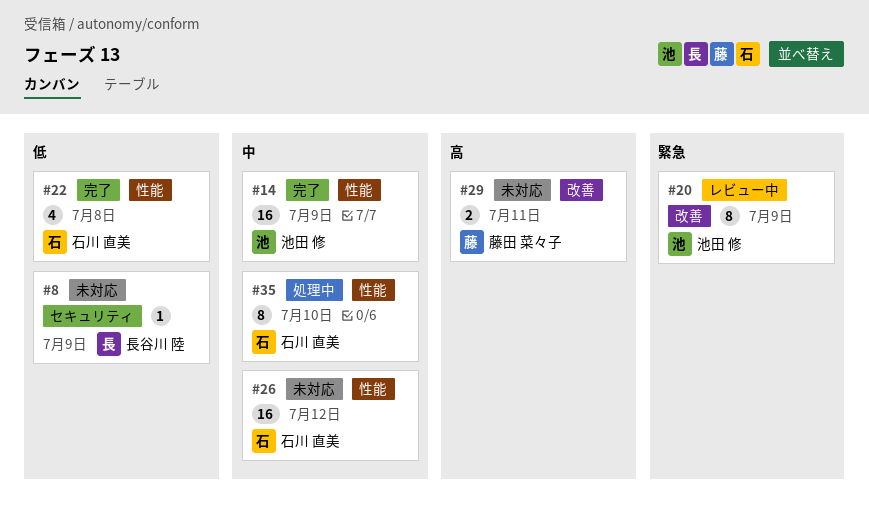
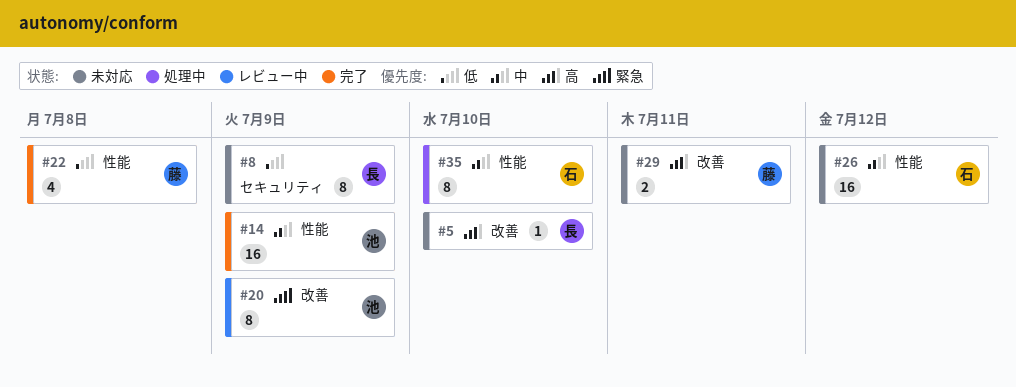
#5: none -> present
#8, estimate: 1 -> 8
#22, owner: 石川 直美 -> 藤田 菜々子

